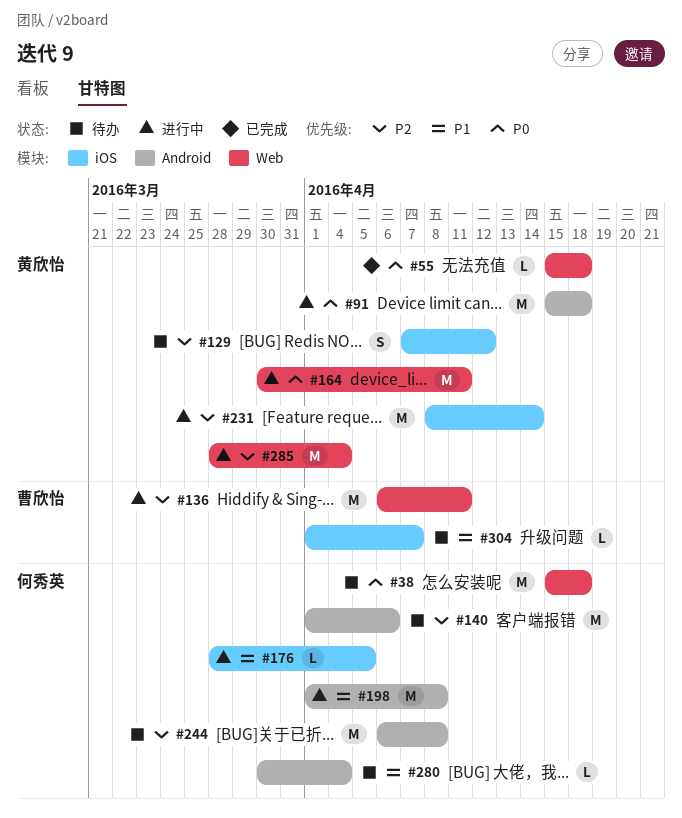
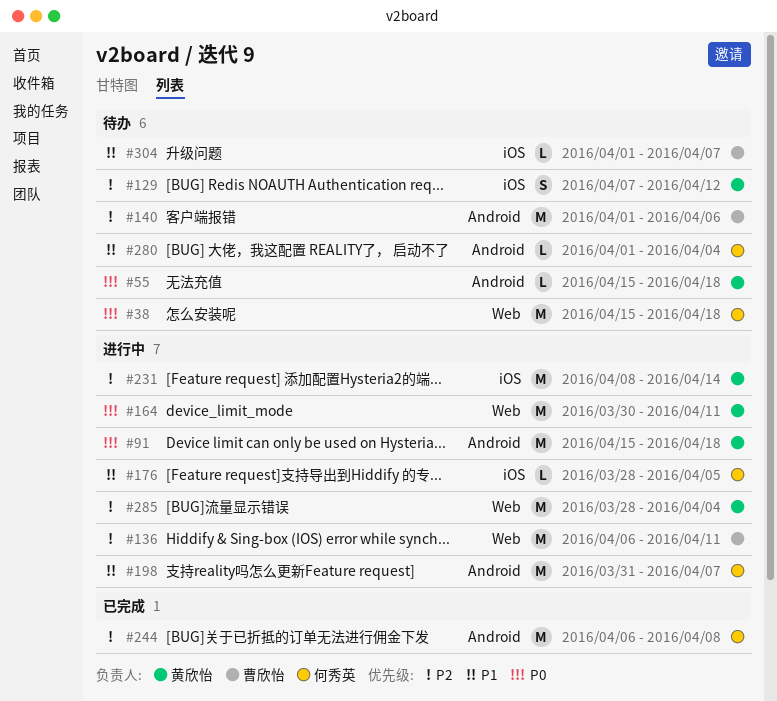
#55, status: 已完成 -> 待办
#55, label: Web -> Android
#140, owner: 何秀英 -> 曹欣怡
#198, start: Apr 1 -> Mar 31
#198, due: Apr 8 -> Apr 7
#244, status: 待办 -> 已完成
#280, start: Mar 30 -> Apr 1

